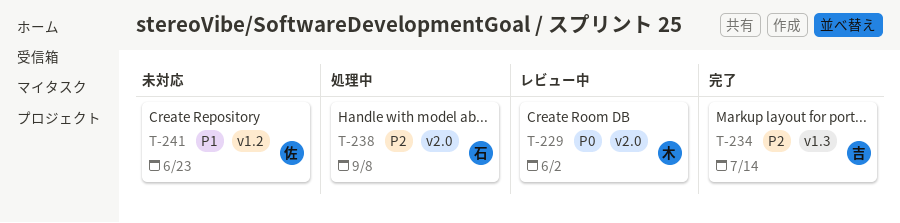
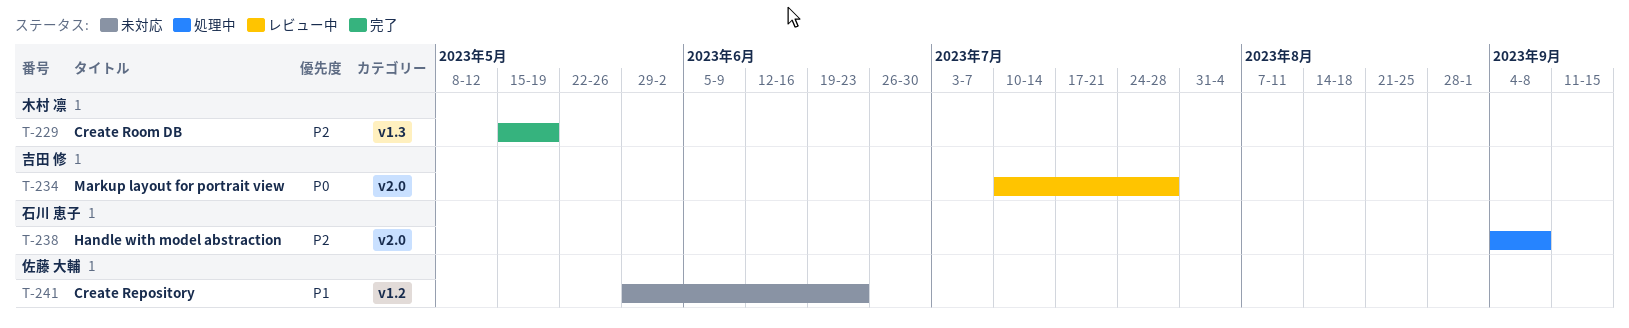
T-229, status: レビュー中 -> 完了
T-229, priority: P0 -> P2
T-229, label: v2.0 -> v1.3
T-229, due: Jun 2 -> May 19
T-234, status: 完了 -> レビュー中
T-234, priority: P2 -> P0
T-234, label: v1.3 -> v2.0
T-234, due: Jul 14 -> Jul 28

